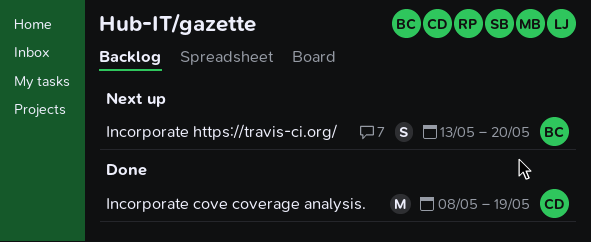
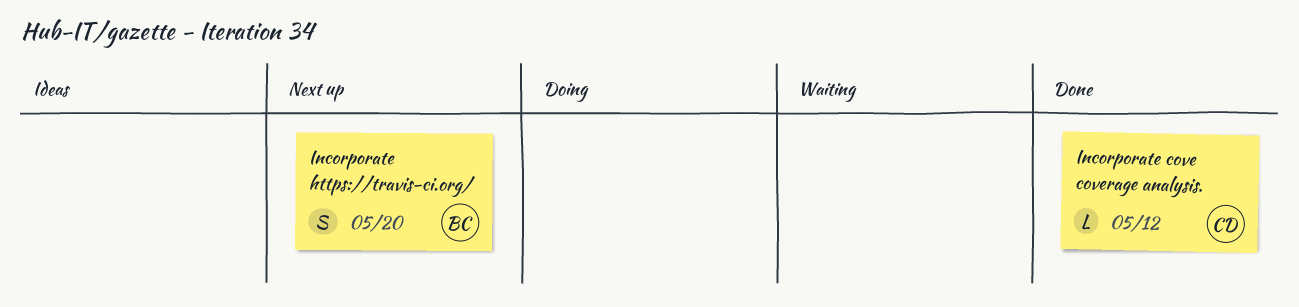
Incorporate cove coverage analysis., estimate: M -> L
Incorporate cove coverage analysis., due: May 19 -> May 12

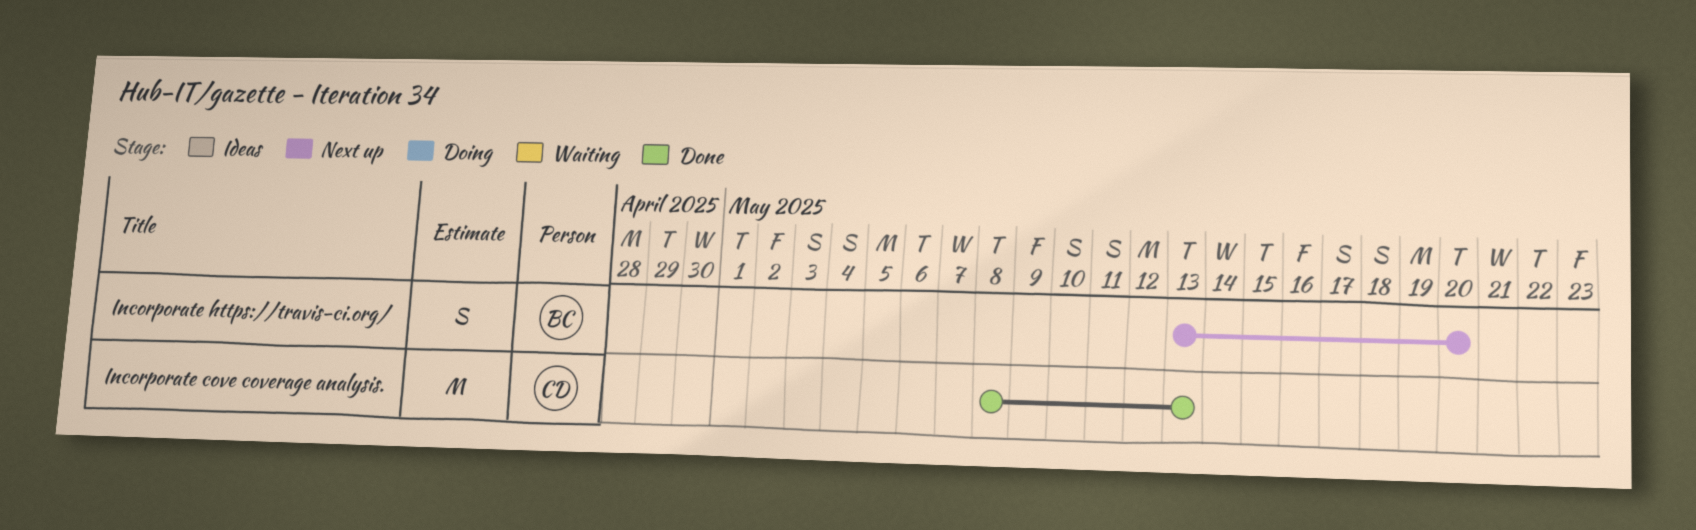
Incorporate cove coverage analysis., estimate: L -> M
Incorporate cove coverage analysis., due: May 12 -> May 13

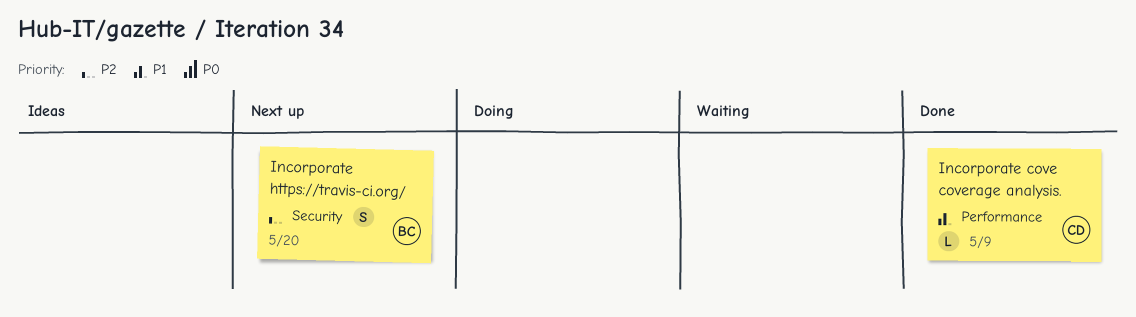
Incorporate cove coverage analysis., estimate: M -> L
Incorporate cove coverage analysis., due: May 13 -> May 9

